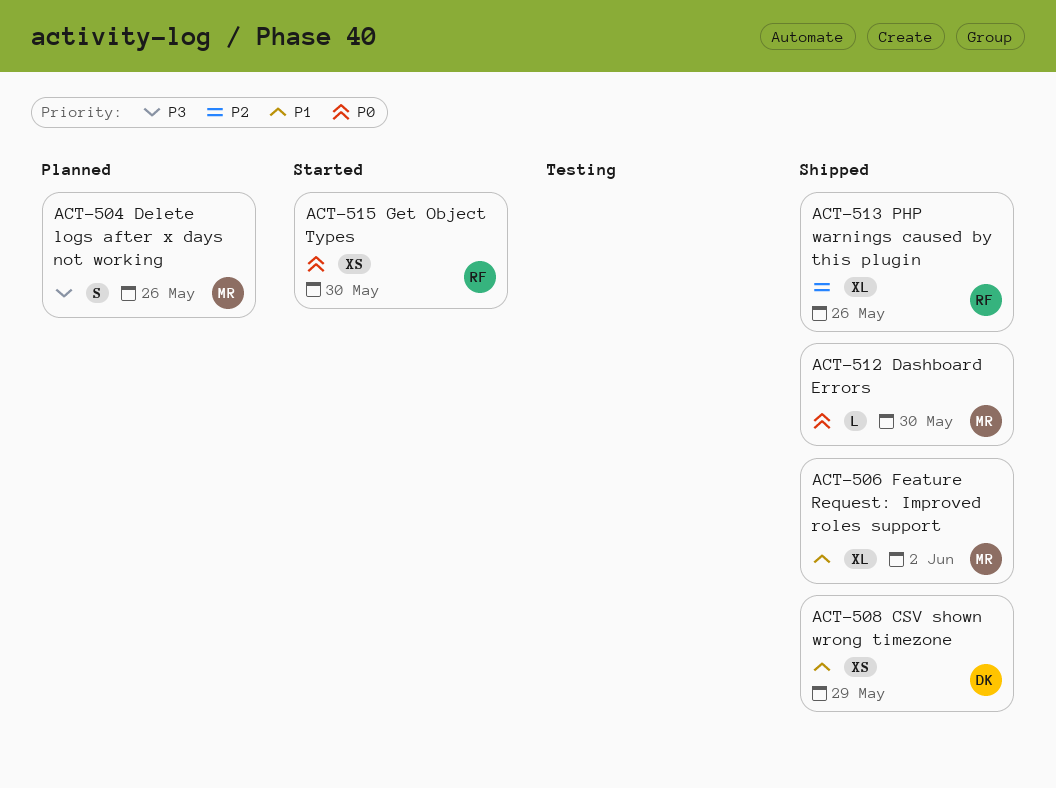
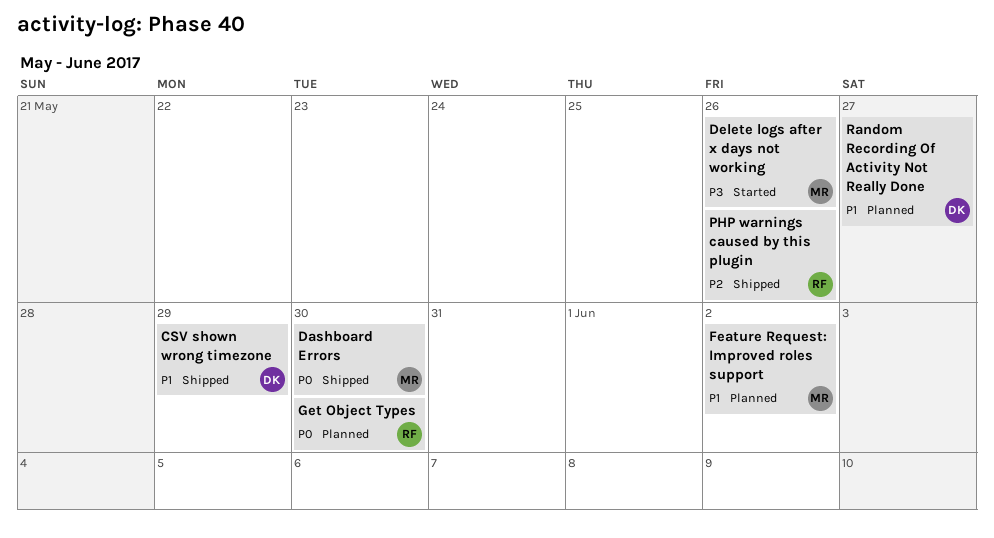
Delete logs after x days not working, status: Planned -> Started
Feature Request: Improved roles support, status: Shipped -> Planned
Get Object Types, status: Started -> Planned
Random Recording Of Activity Not Really Done: none -> present

